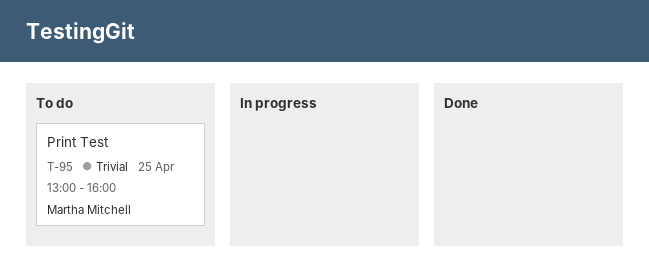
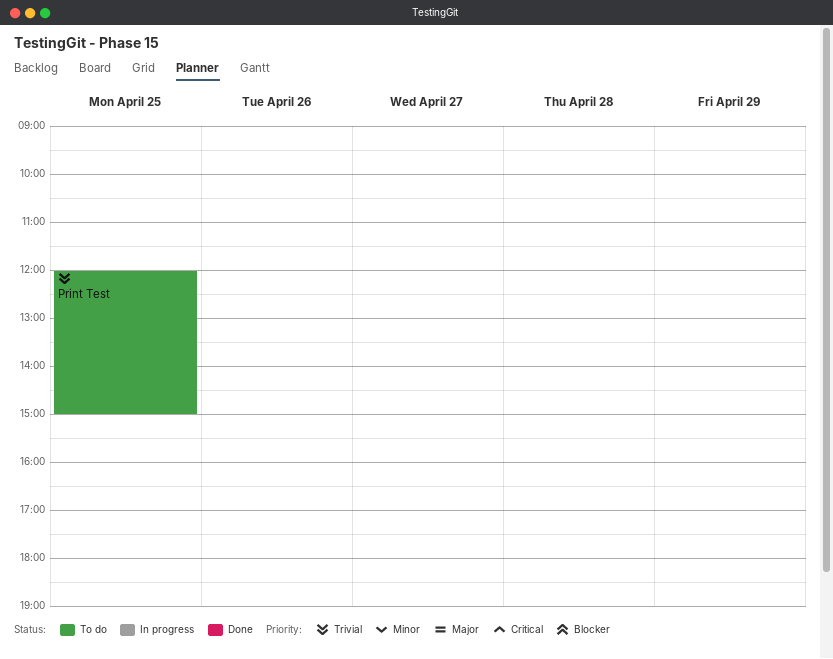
Print Test, begins: 13:00 -> 12:00
Print Test, ends: 16:00 -> 15:00

